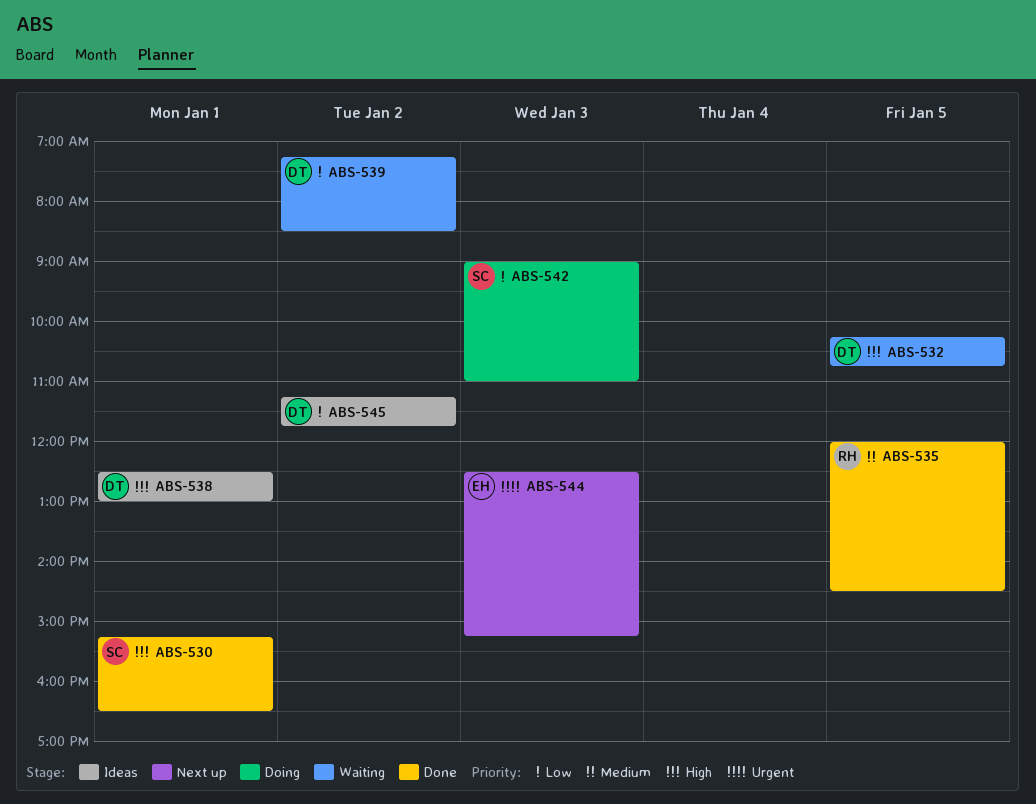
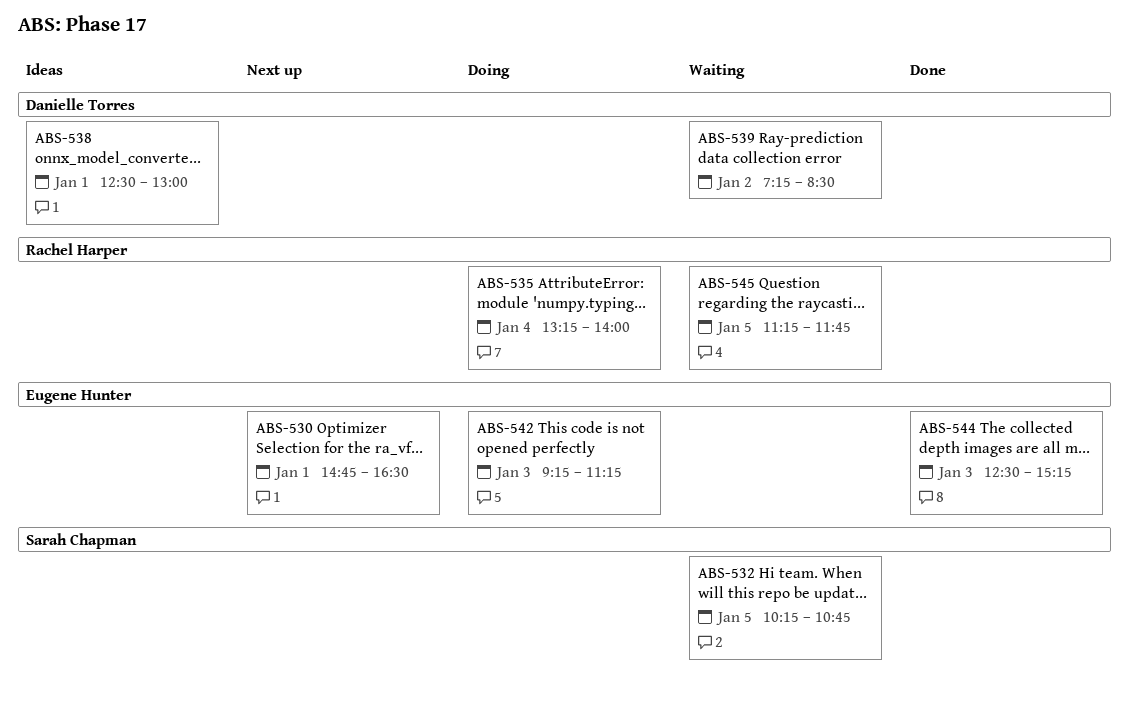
ABS-530, status: Done -> Next up
ABS-530, owner: Sarah Chapman -> Eugene Hunter
ABS-530, begins: 15:15 -> 14:45
ABS-532, owner: Danielle Torres -> Sarah Chapman
ABS-535, status: Done -> Doing
ABS-535, day: Jan 5 -> Jan 4
ABS-535, begins: 12:00 -> 13:15
ABS-535, ends: 14:30 -> 14:00
ABS-542, owner: Sarah Chapman -> Eugene Hunter
ABS-542, begins: 09:00 -> 09:15
ABS-542, ends: 11:00 -> 11:15
ABS-544, status: Next up -> Done
ABS-545, status: Ideas -> Waiting
ABS-545, owner: Danielle Torres -> Rachel Harper
ABS-545, day: Jan 2 -> Jan 5

